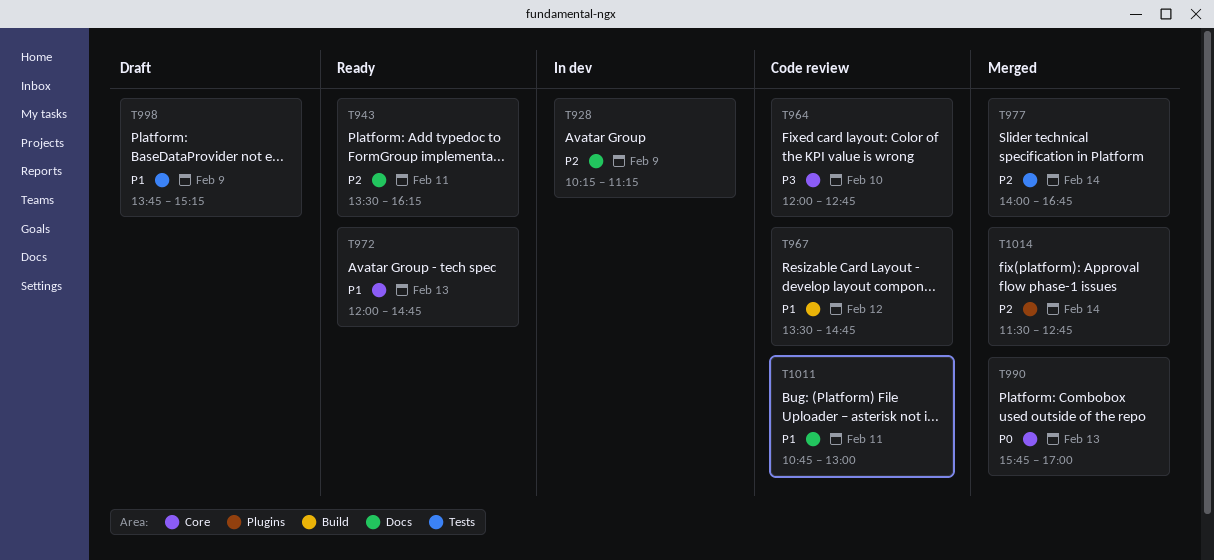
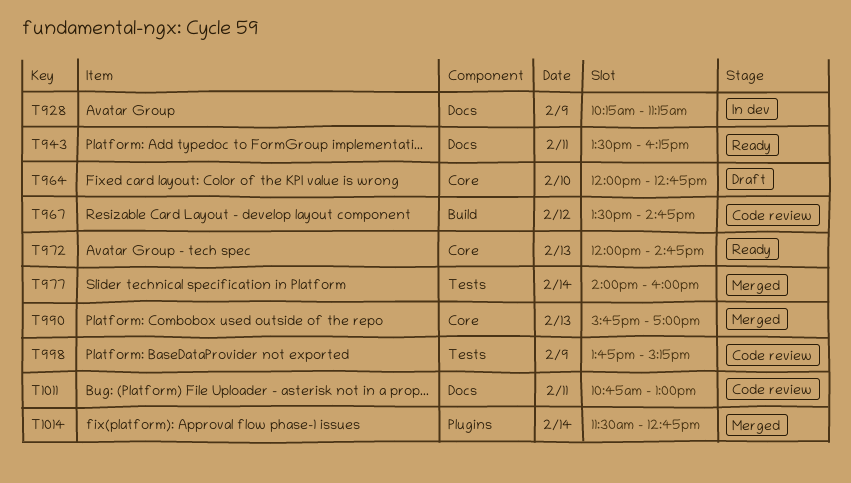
T964, status: Code review -> Draft
T977, ends: 16:45 -> 16:00
T998, status: Draft -> Code review

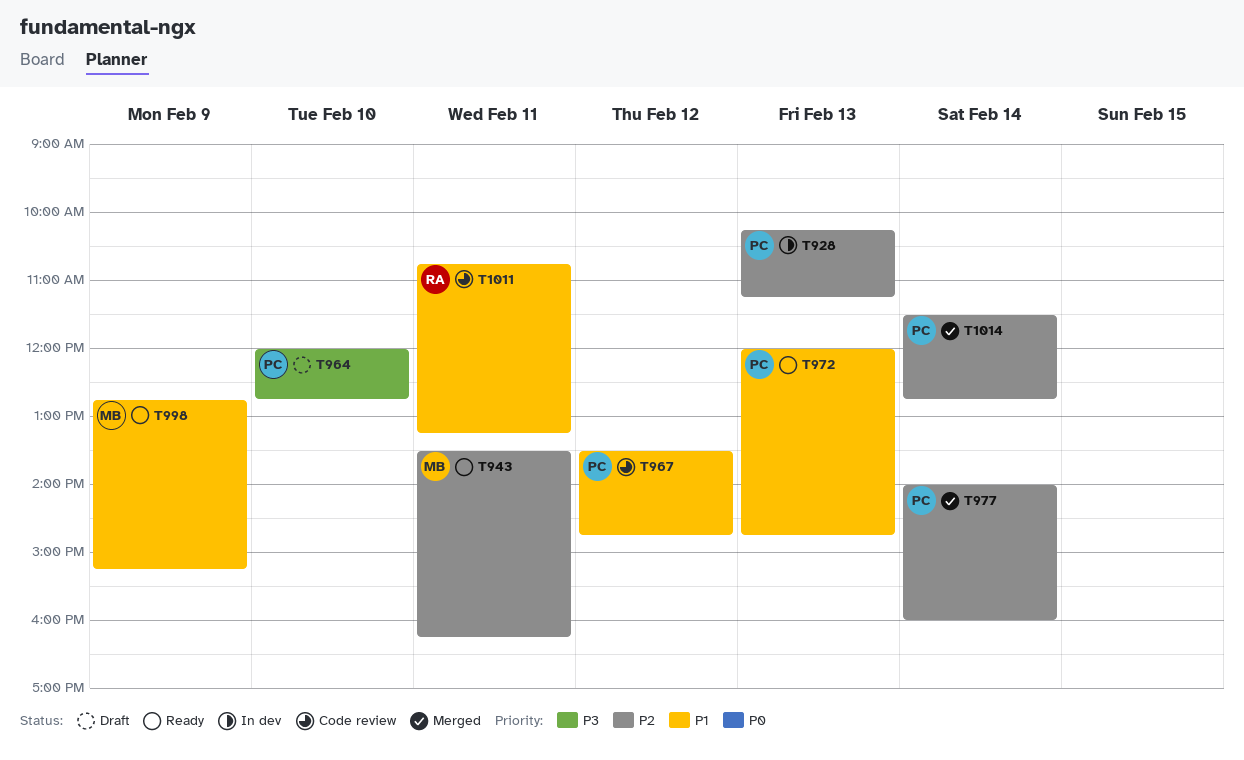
T928, day: Feb 9 -> Feb 13
T990: present -> none
T998, status: Code review -> Ready
T998, begins: 13:45 -> 12:45
T1011, ends: 13:00 -> 13:15

